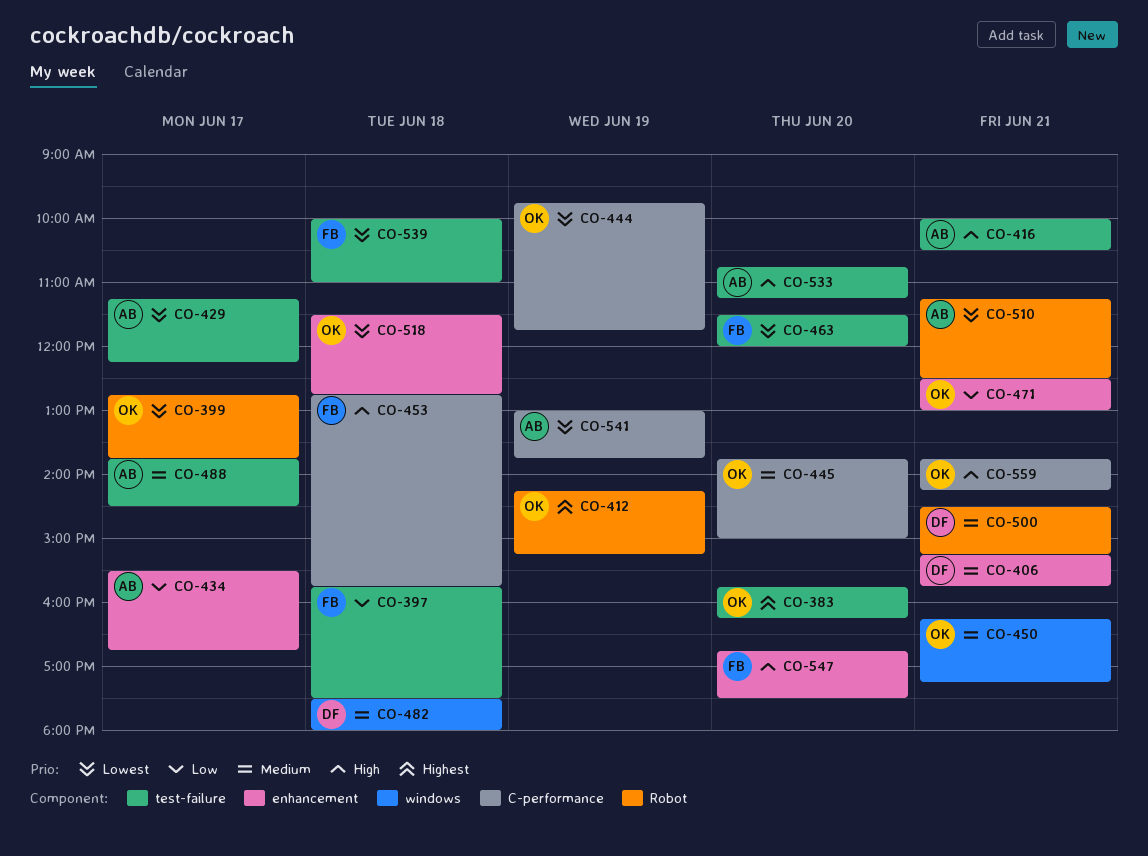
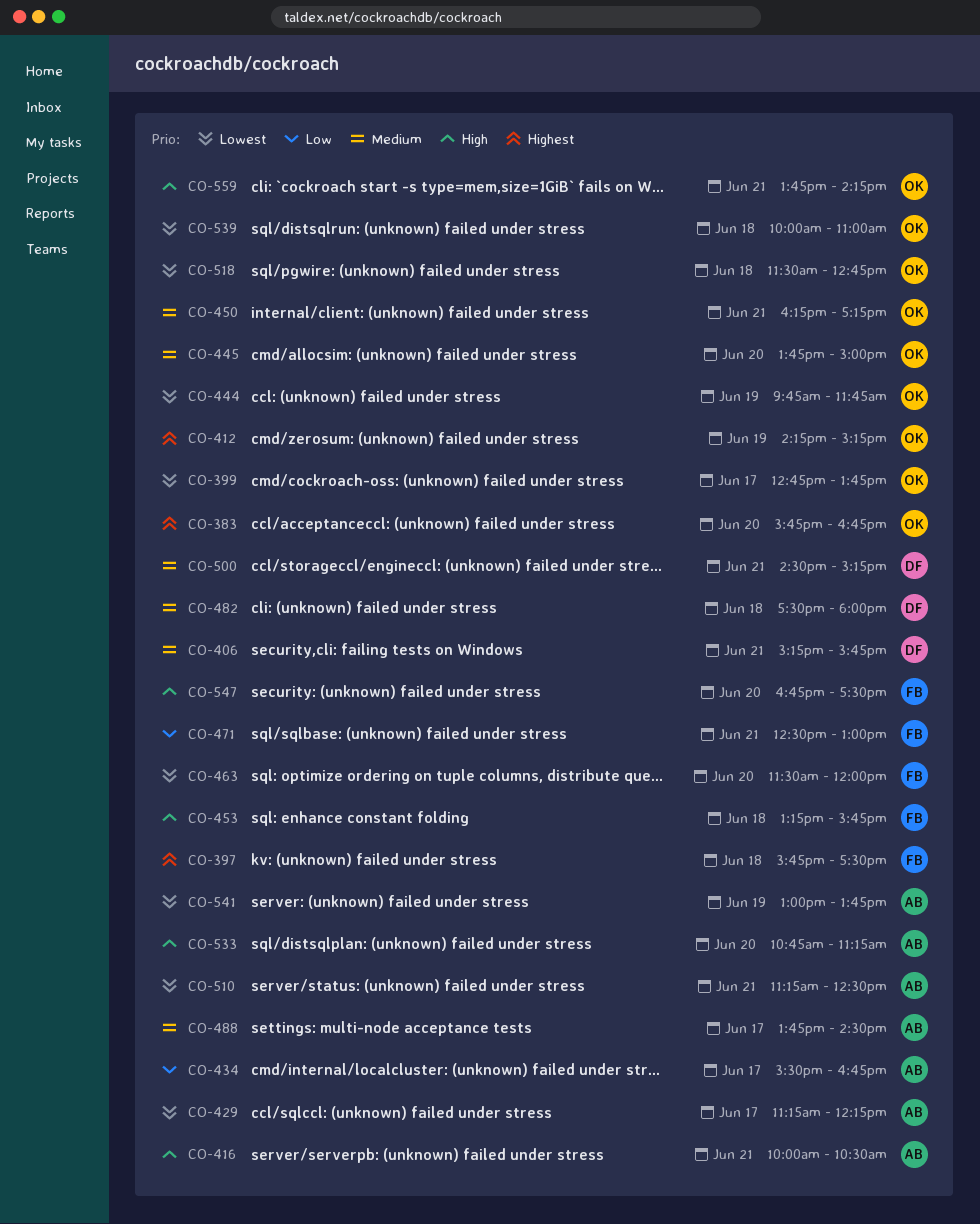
CO-383, ends: 16:15 -> 16:45
CO-397, priority: Low -> Highest
CO-453, begins: 12:45 -> 13:15
CO-471, owner: OK -> FB
CO-539, owner: FB -> OK

